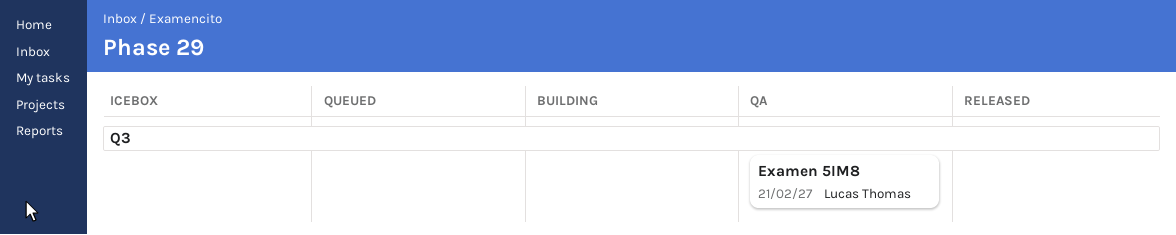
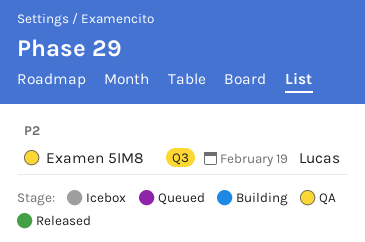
Examen 5IM8, due: Feb 21 -> Feb 19

